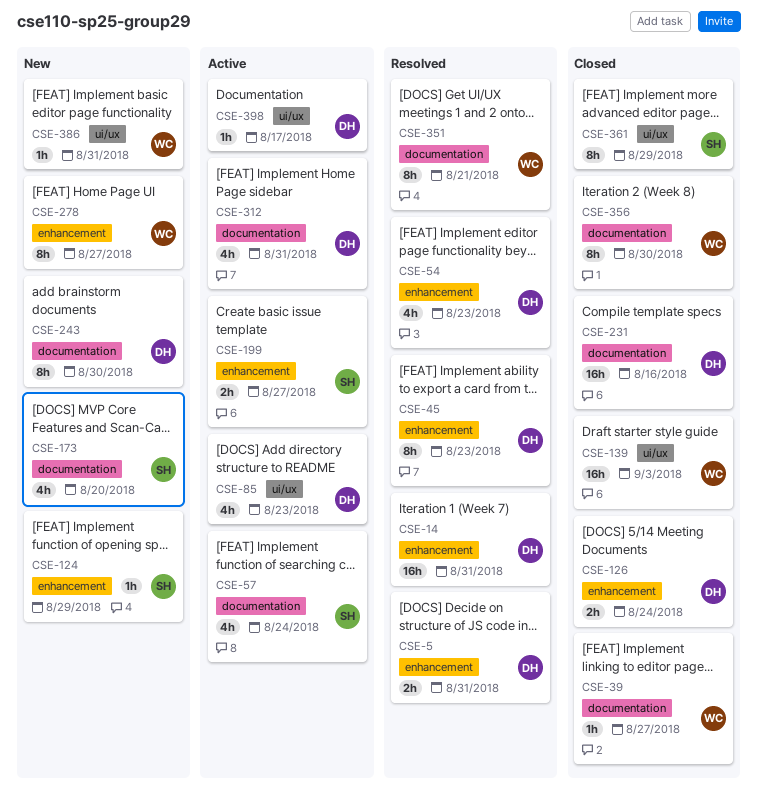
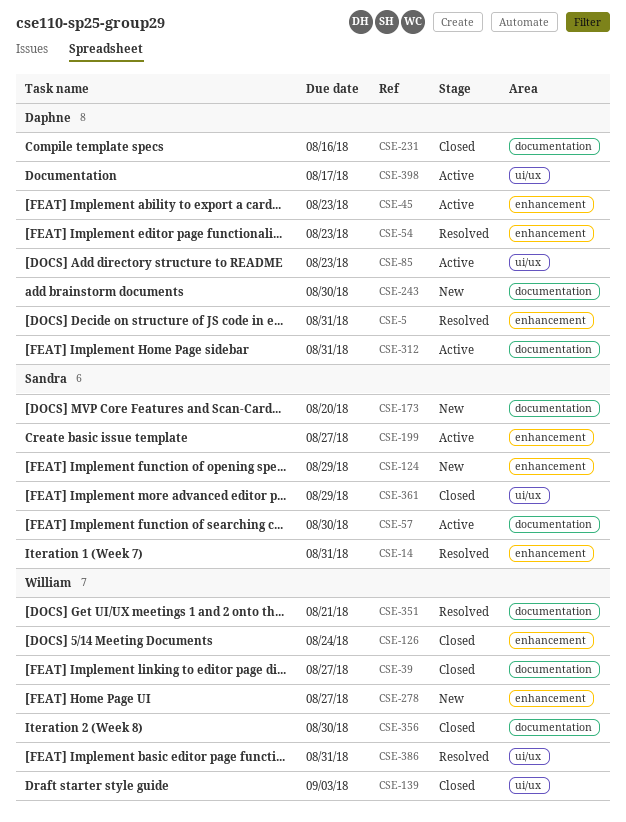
CSE-14, owner: Daphne -> Sandra
CSE-45, status: Resolved -> Active
CSE-57, due: Aug 24 -> Aug 30
CSE-126, owner: Daphne -> William
CSE-386, status: New -> Resolved

